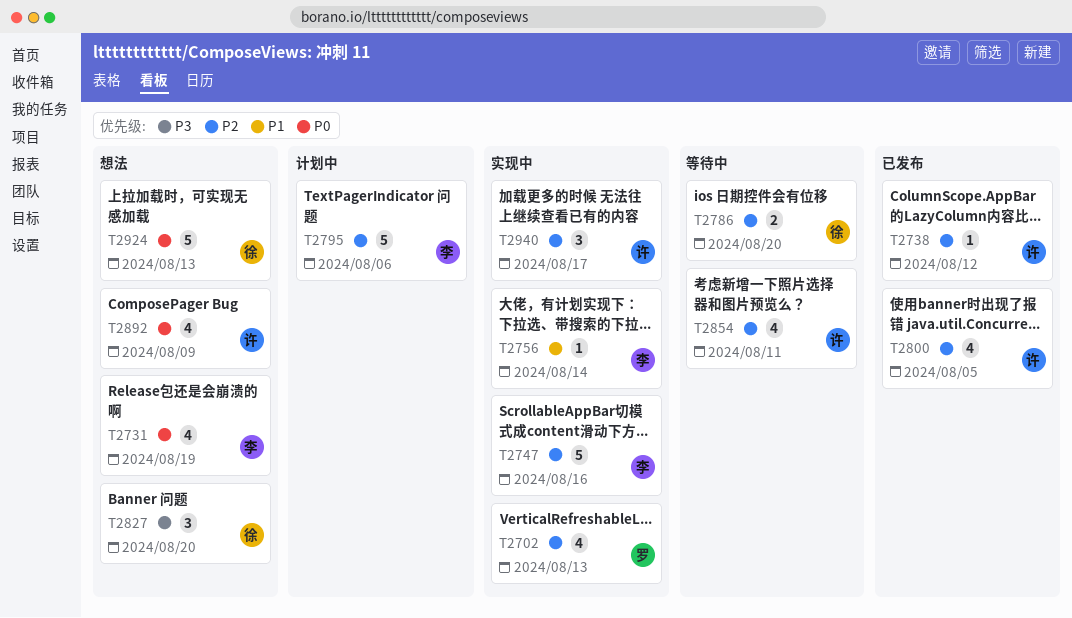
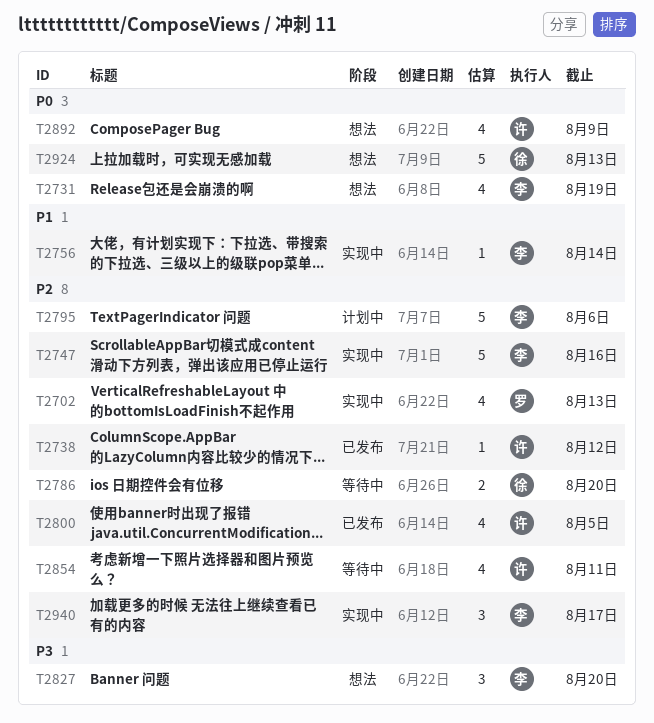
T2827, owner: 徐 -> 李
T2940, owner: 许 -> 李

